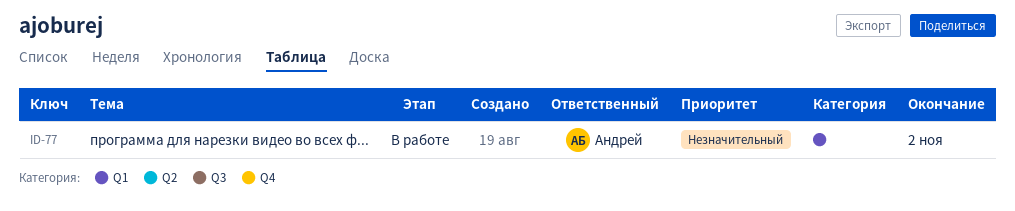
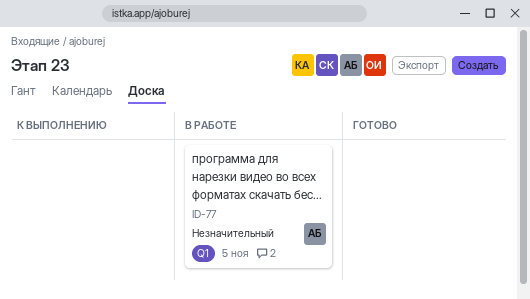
ID-77, due: Nov 2 -> Nov 5

